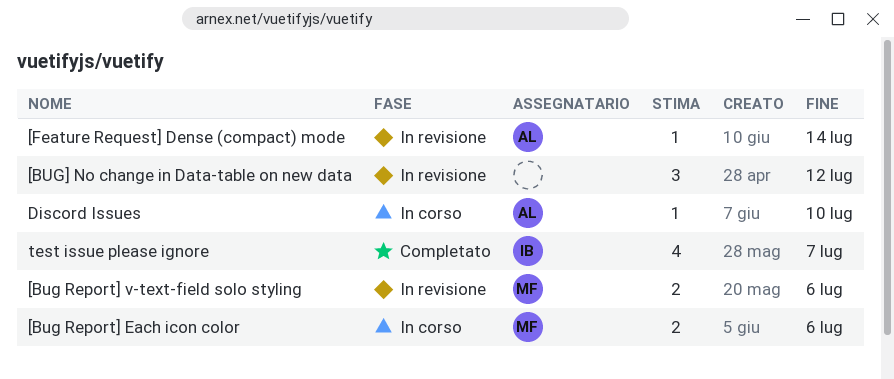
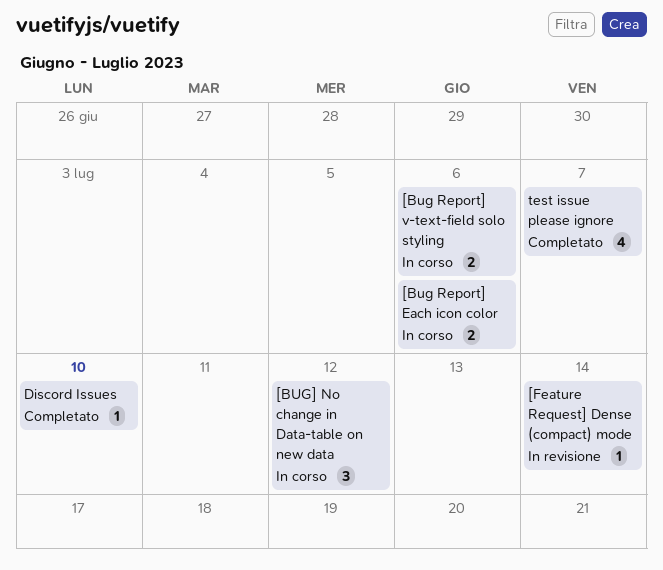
[Bug Report] v-text-field solo styling, status: In revisione -> In corso
[BUG] No change in Data-table on new data, status: In revisione -> In corso
Discord Issues, status: In corso -> Completato

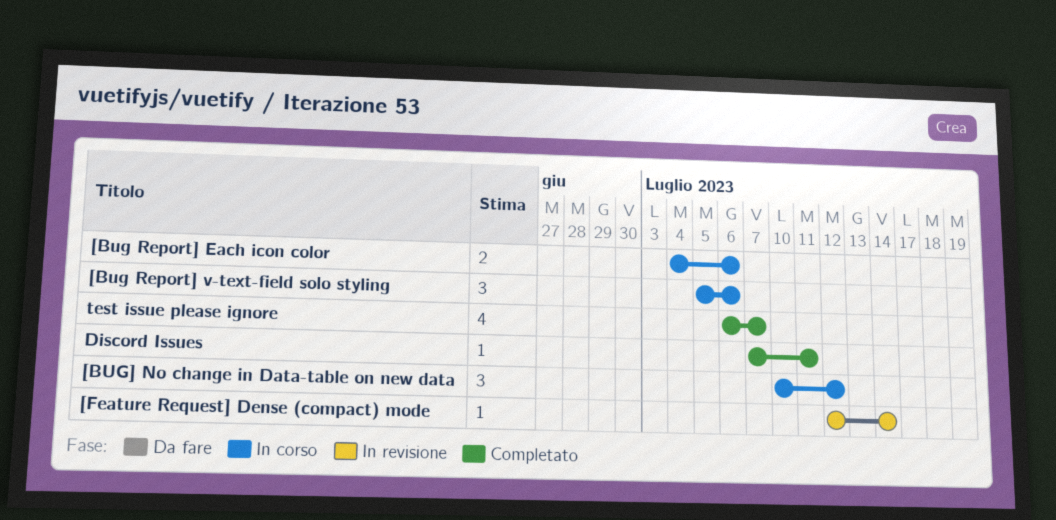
[Bug Report] v-text-field solo styling, estimate: 2 -> 3
Discord Issues, due: Jul 10 -> Jul 11

